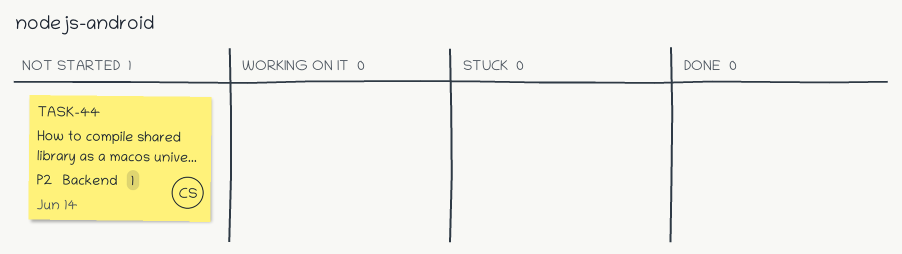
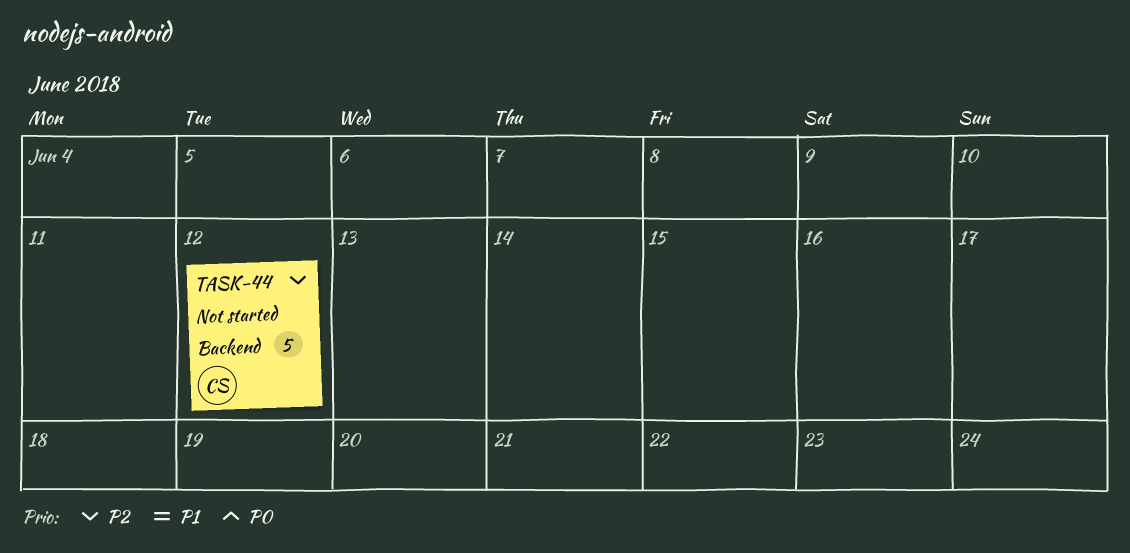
TASK-44, estimate: 1 -> 5
TASK-44, due: Jun 14 -> Jun 12

